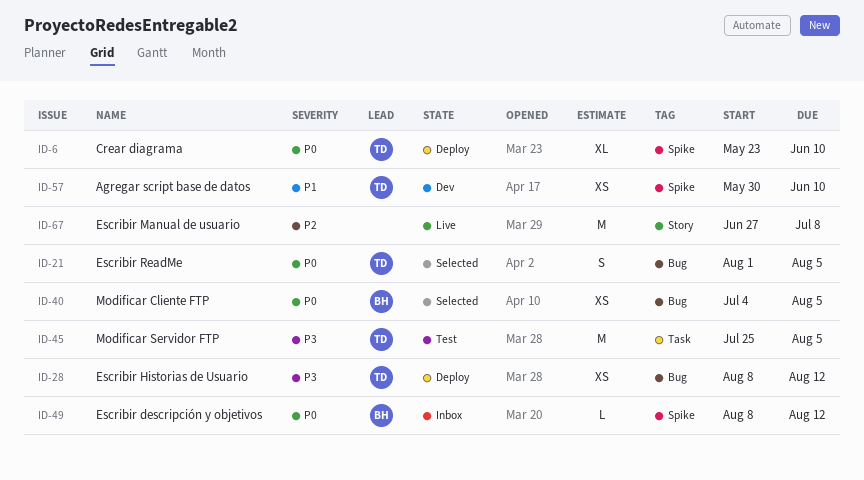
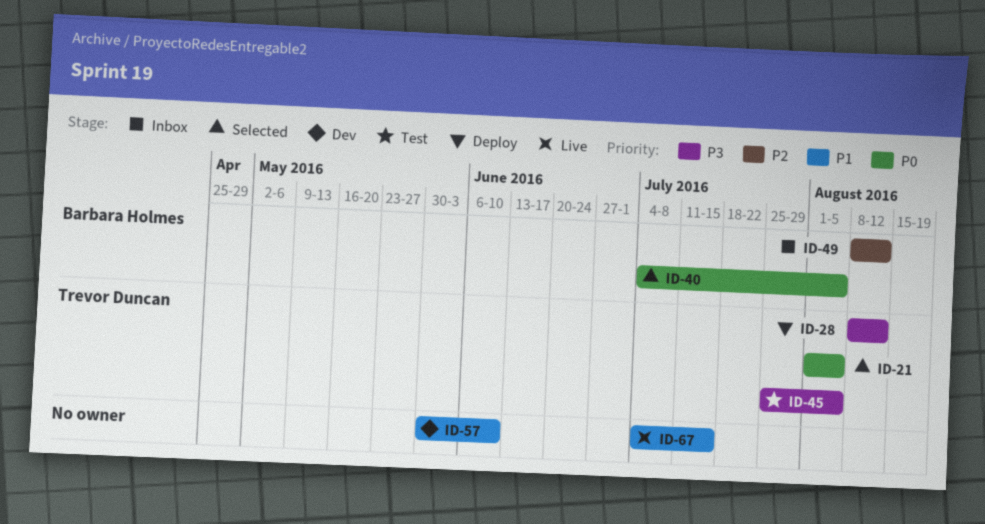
ID-6: present -> none
ID-49, priority: P0 -> P2
ID-57, owner: Trevor Duncan -> none
ID-67, priority: P2 -> P1
ID-67, start: Jun 27 -> Jul 4
ID-67, due: Jul 8 -> Jul 15

